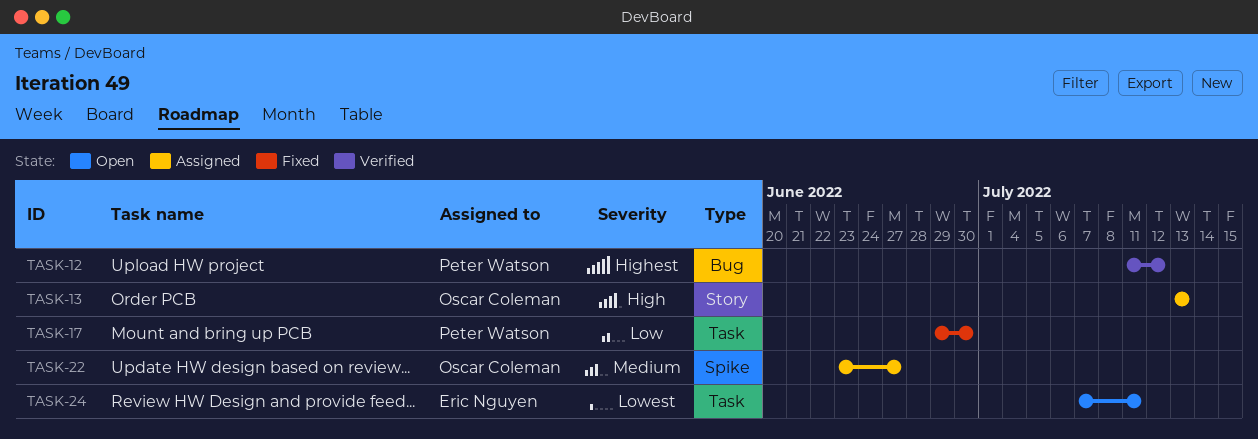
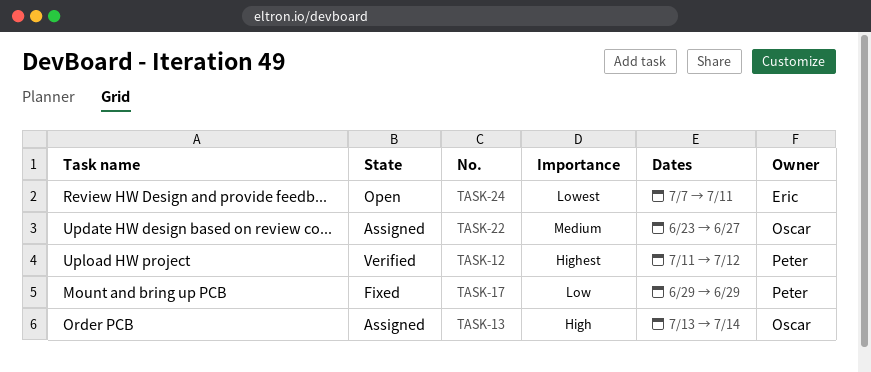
TASK-13, due: Jul 13 -> Jul 14
TASK-17, due: Jun 30 -> Jun 29

